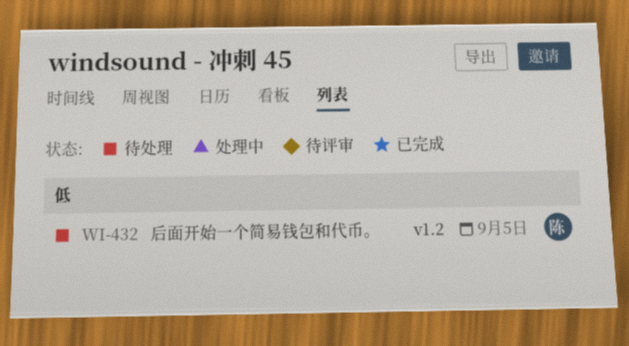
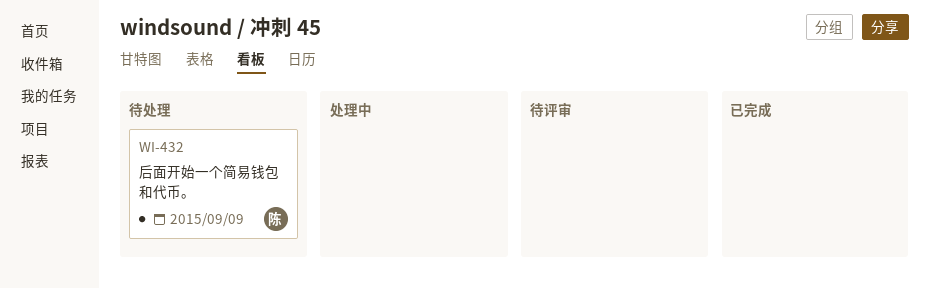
WI-432, due: Sep 5 -> Sep 9

